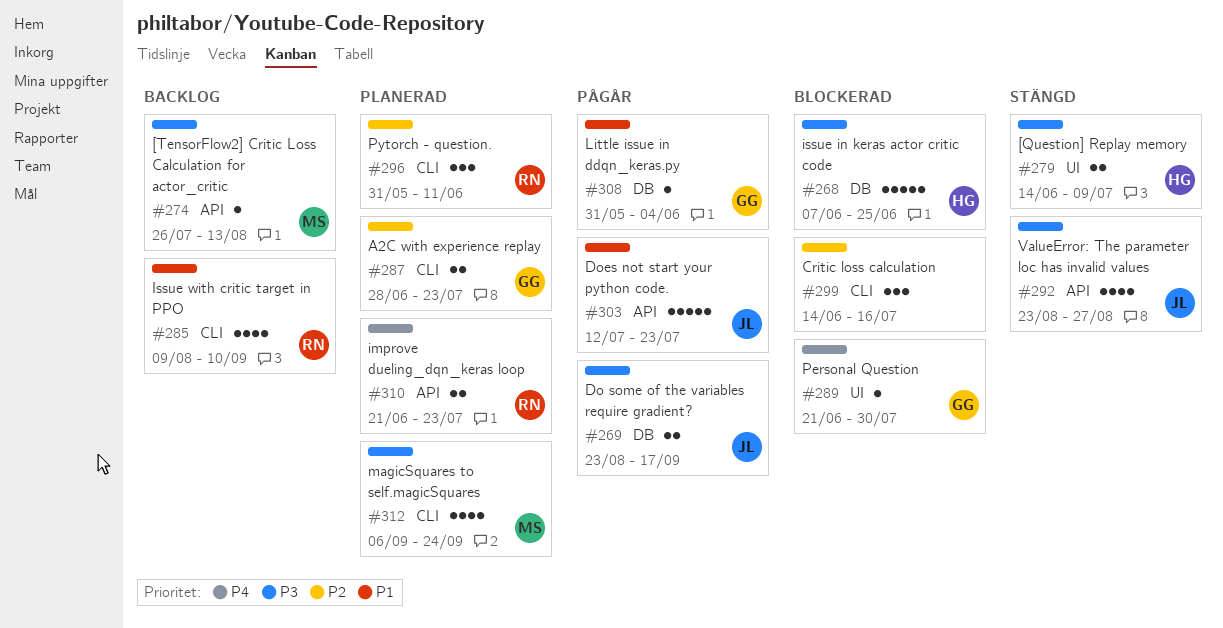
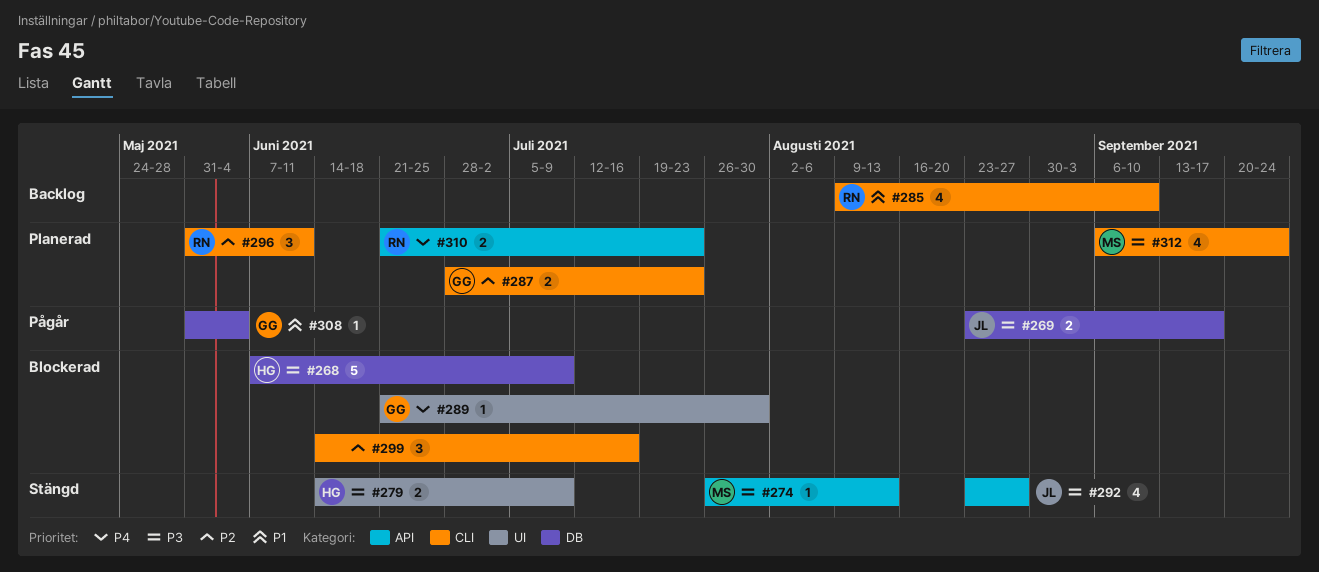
#268, due: Jun 25 -> Jul 9
#274, status: Backlog -> Stängd
#303: present -> none

